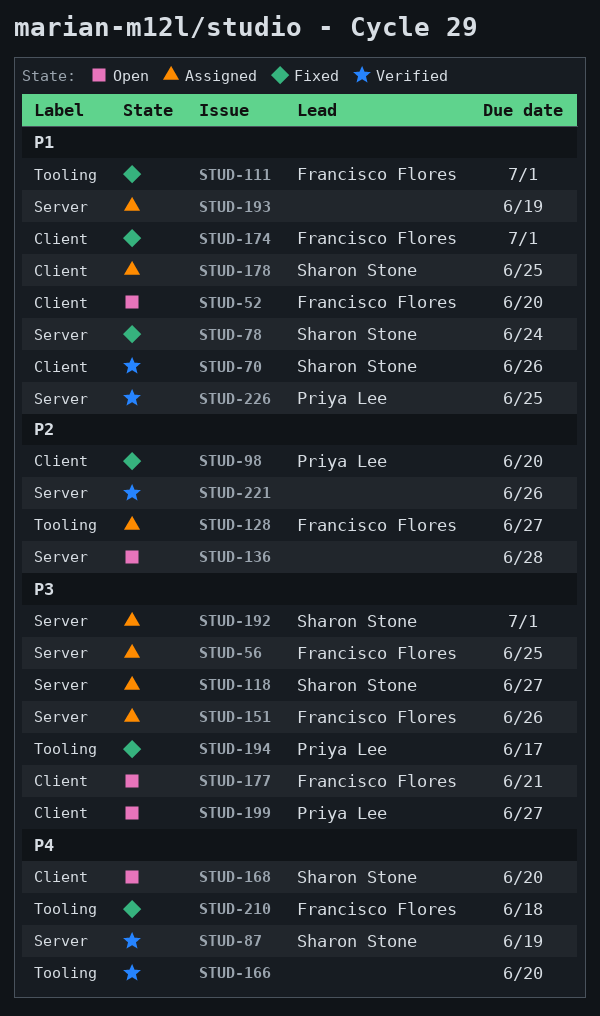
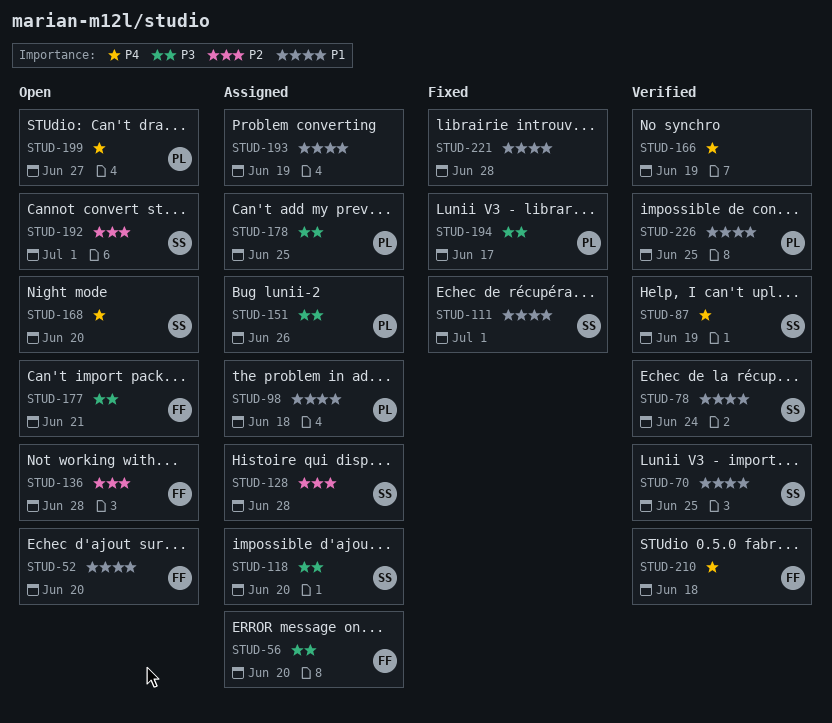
STUD-56, due: Jun 25 -> Jun 20
STUD-70, due: Jun 26 -> Jun 25
STUD-78, status: Fixed -> Verified
STUD-98, status: Fixed -> Assigned
STUD-98, priority: P2 -> P1
STUD-98, due: Jun 20 -> Jun 18
STUD-111, owner: Francisco Flores -> Sharon Stone
STUD-118, due: Jun 27 -> Jun 20
STUD-128, owner: Francisco Flores -> Sharon Stone
STUD-128, due: Jun 27 -> Jun 28
STUD-136, owner: none -> Francisco Flores
STUD-151, owner: Francisco Flores -> Priya Lee
STUD-166, due: Jun 20 -> Jun 19
STUD-174: present -> none
STUD-178, owner: Sharon Stone -> Priya Lee
STUD-178, priority: P1 -> P3
STUD-192, status: Assigned -> Open
STUD-192, priority: P3 -> P2
STUD-199, priority: P3 -> P4
STUD-210, status: Fixed -> Verified
STUD-221, status: Verified -> Fixed
STUD-221, priority: P2 -> P1
STUD-221, due: Jun 26 -> Jun 28

